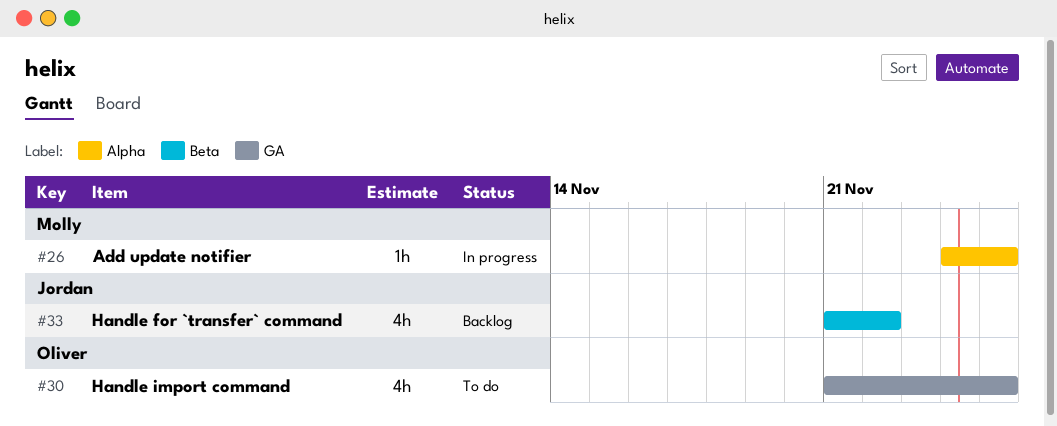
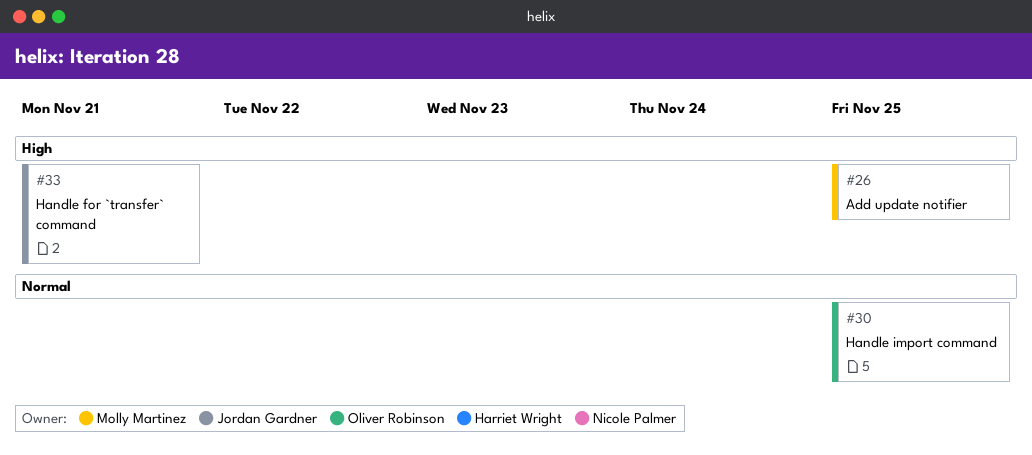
#33, due: Nov 22 -> Nov 21

